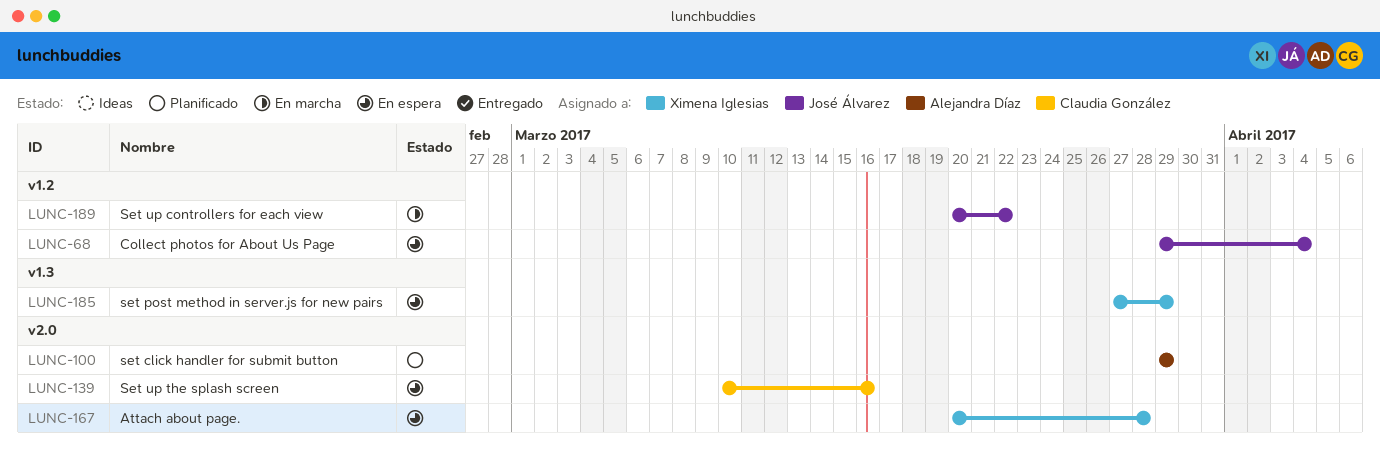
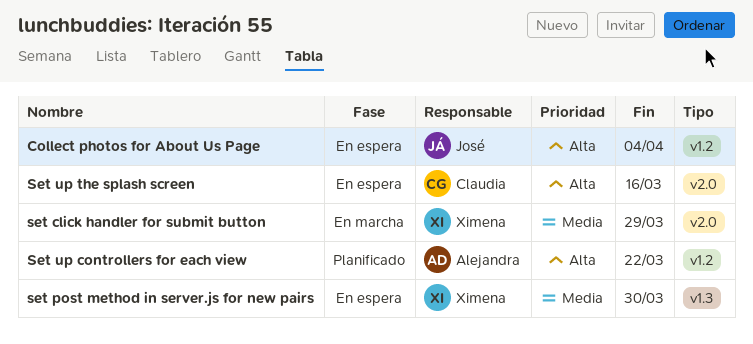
Attach about page.: present -> none
set click handler for submit button, status: Planificado -> En marcha
set click handler for submit button, owner: Alejandra Díaz -> Ximena Iglesias
set post method in server.js for new pairs, due: Mar 29 -> Mar 30
Set up controllers for each view, status: En marcha -> Planificado
Set up controllers for each view, owner: José Álvarez -> Alejandra Díaz

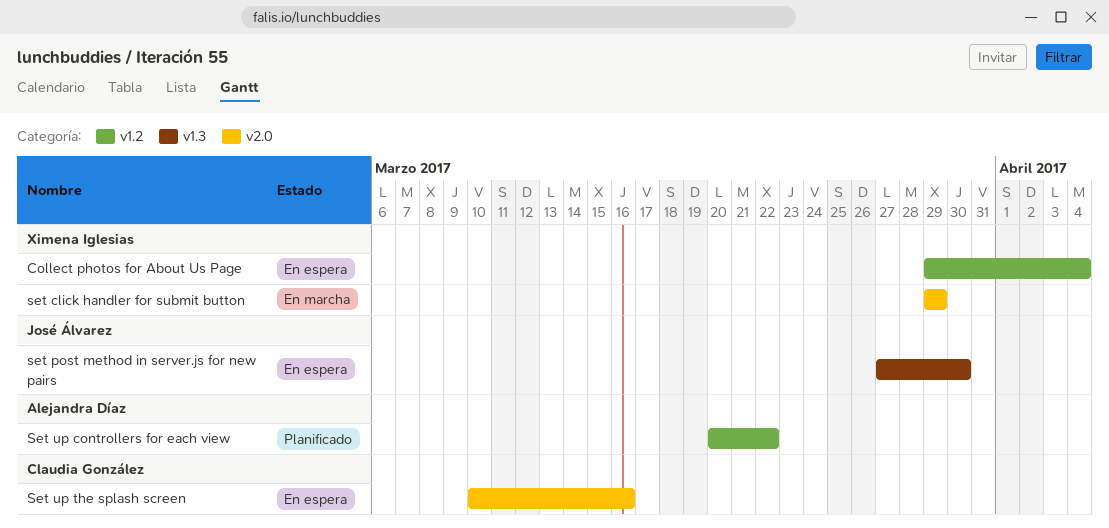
Collect photos for About Us Page, owner: José Álvarez -> Ximena Iglesias
set post method in server.js for new pairs, owner: Ximena Iglesias -> José Álvarez

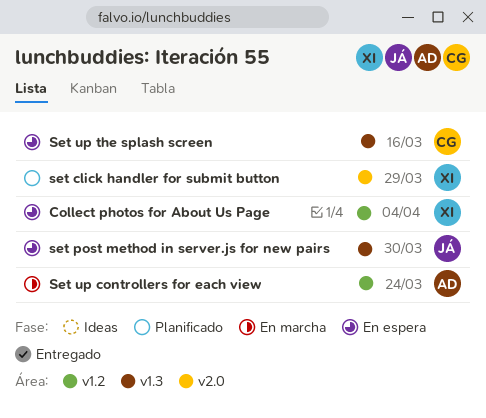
set click handler for submit button, status: En marcha -> Planificado
Set up controllers for each view, status: Planificado -> En marcha
Set up controllers for each view, due: Mar 22 -> Mar 24
Set up the splash screen, label: v2.0 -> v1.3

